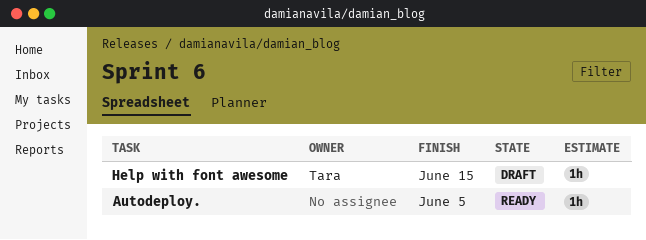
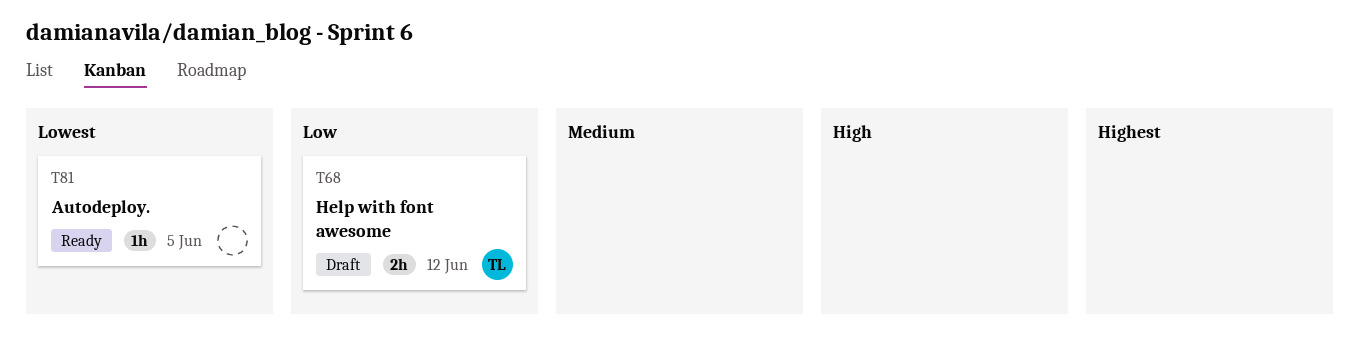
Help with font awesome, estimate: 1h -> 2h
Help with font awesome, due: Jun 15 -> Jun 12

